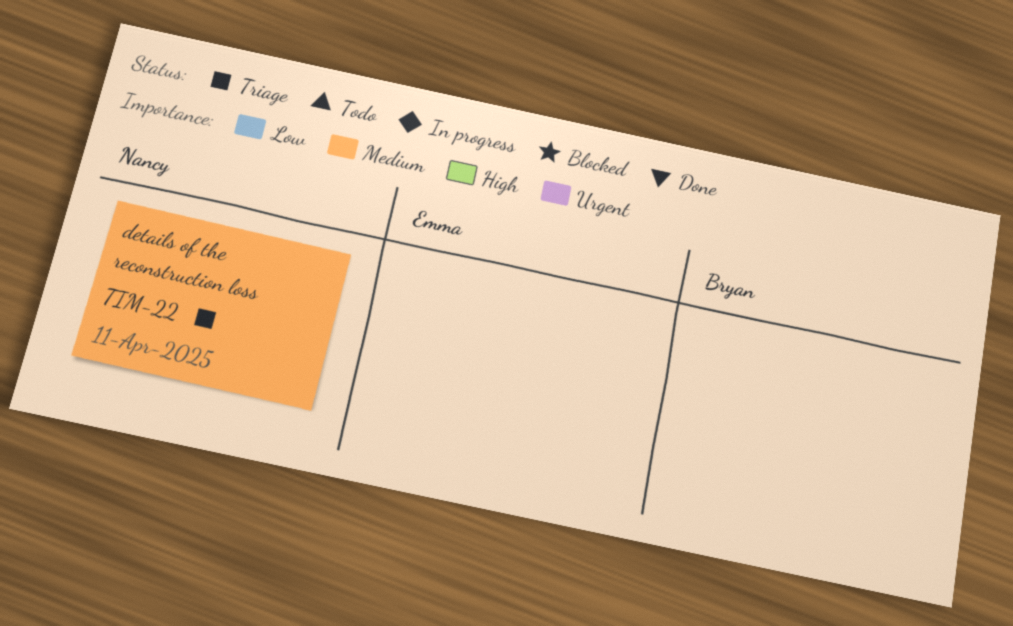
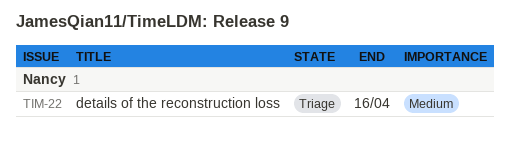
TIM-22, due: Apr 11 -> Apr 16

